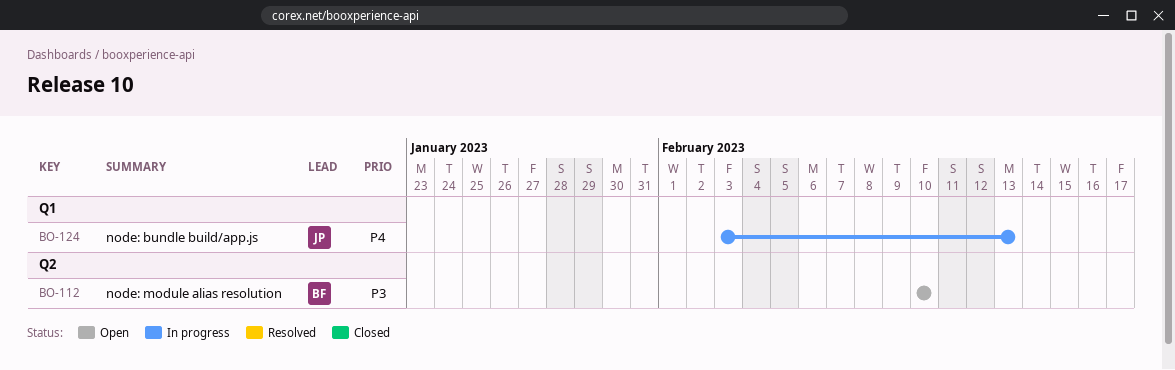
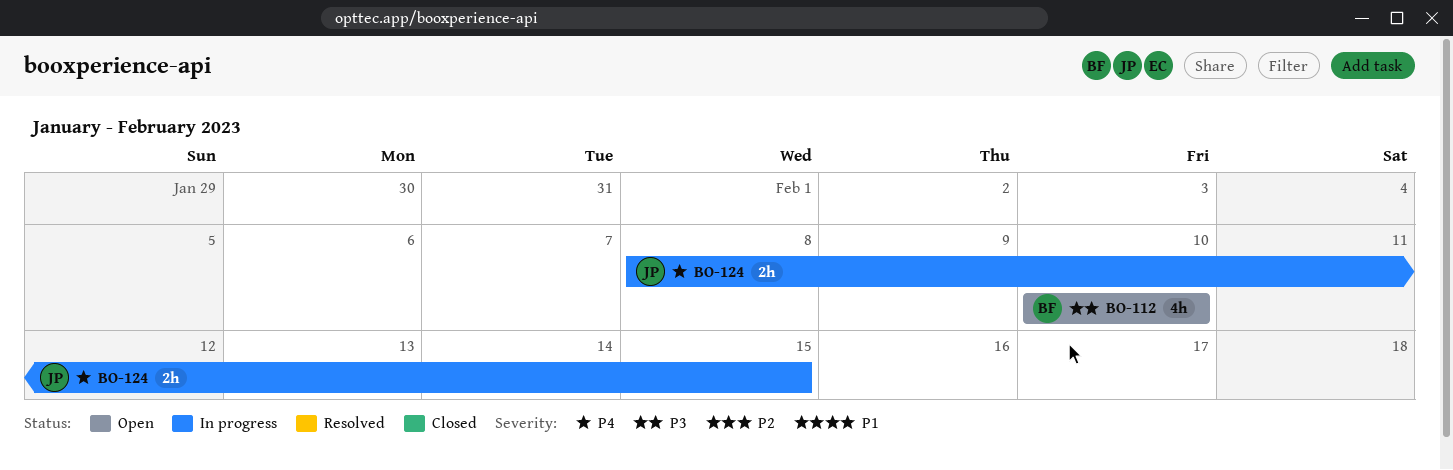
BO-124, start: Feb 3 -> Feb 8
BO-124, due: Feb 13 -> Feb 15

